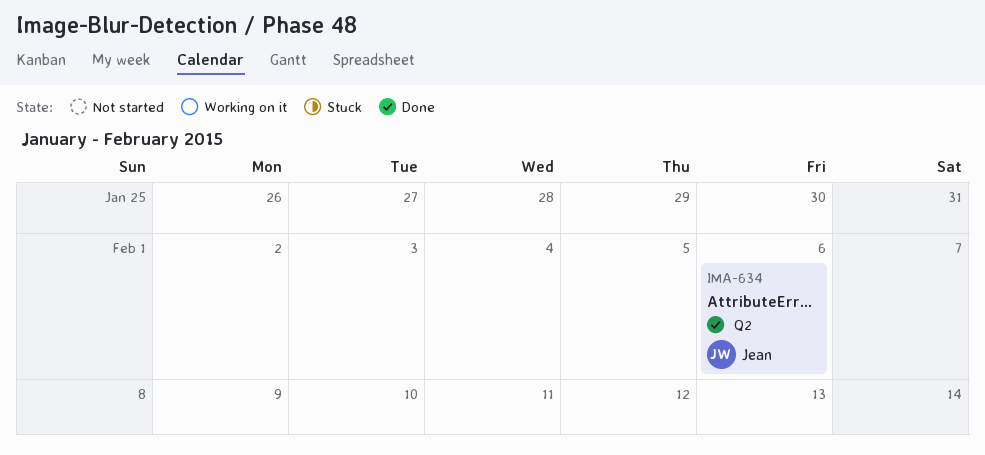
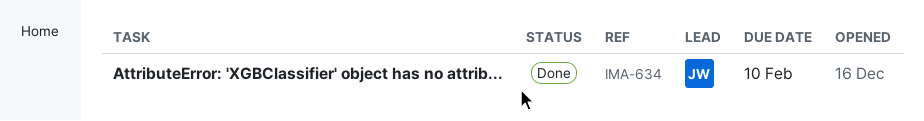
IMA-634, due: Feb 6 -> Feb 10

